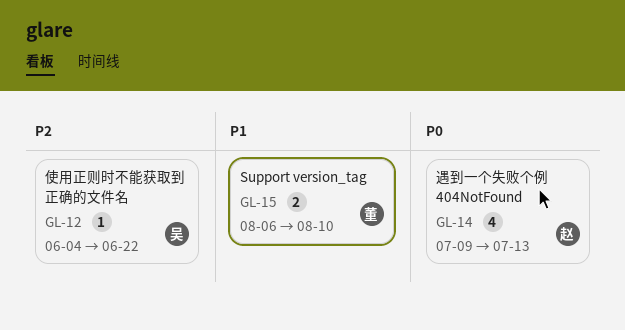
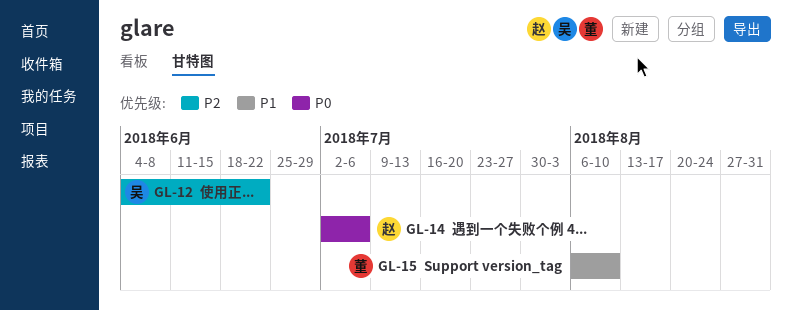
GL-14, start: Jul 9 -> Jul 2
GL-14, due: Jul 13 -> Jul 6

